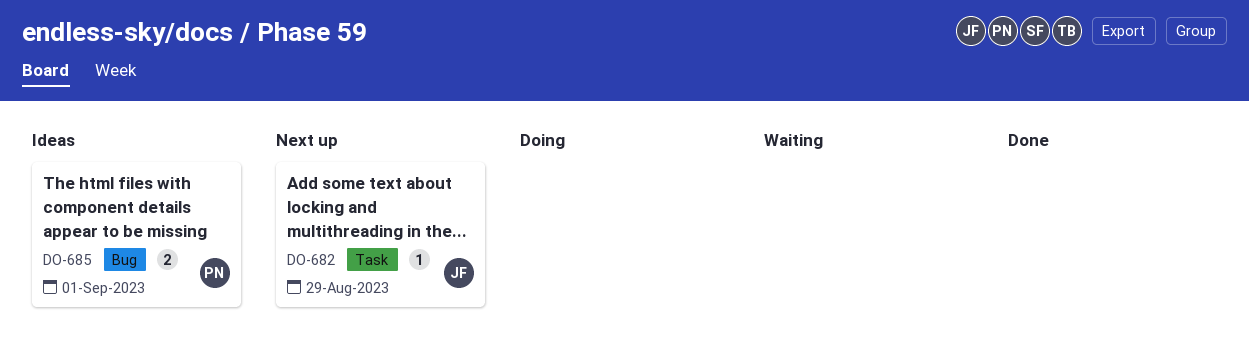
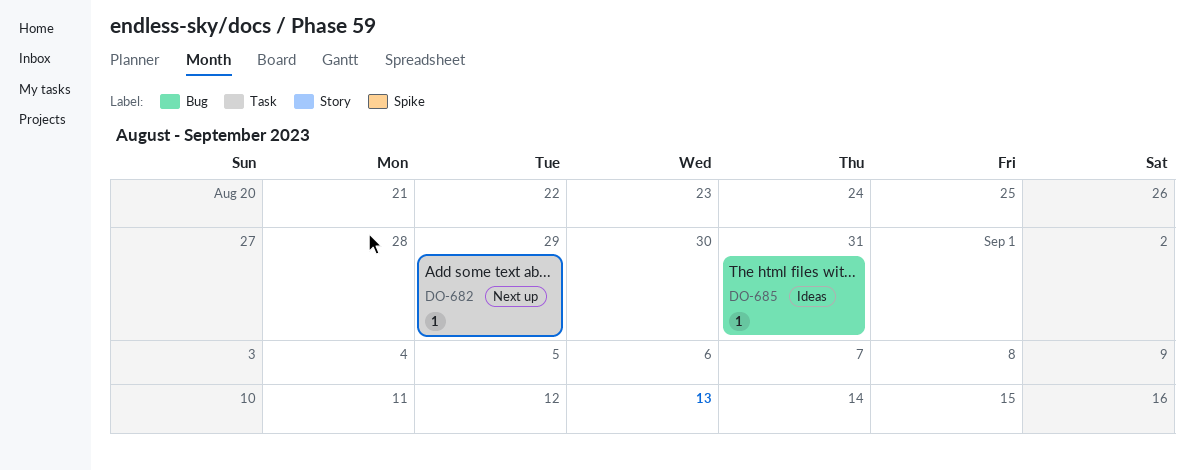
DO-685, estimate: 2 -> 1
DO-685, due: Sep 1 -> Aug 31

